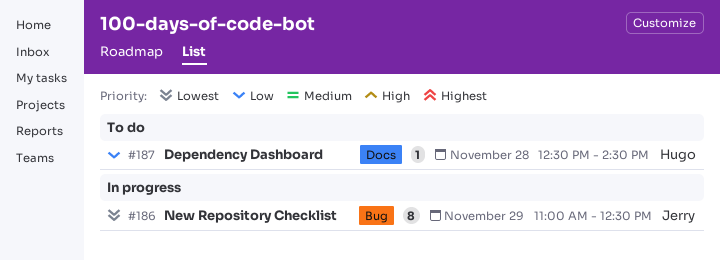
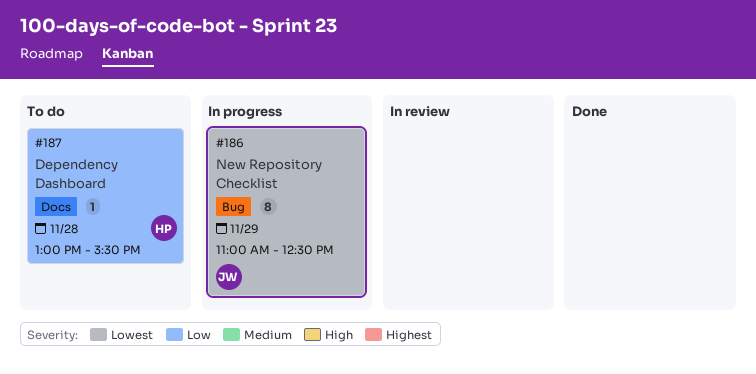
#187, begins: 12:30 -> 13:00
#187, ends: 14:30 -> 15:30

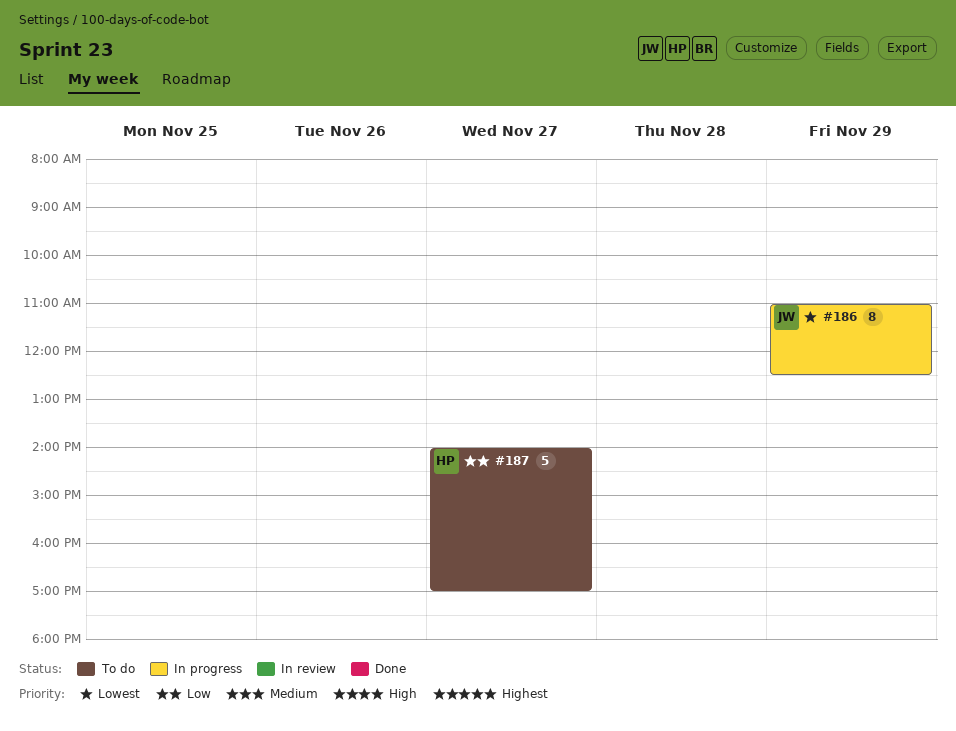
#187, estimate: 1 -> 5
#187, day: Nov 28 -> Nov 27
#187, begins: 13:00 -> 14:00
#187, ends: 15:30 -> 17:00

